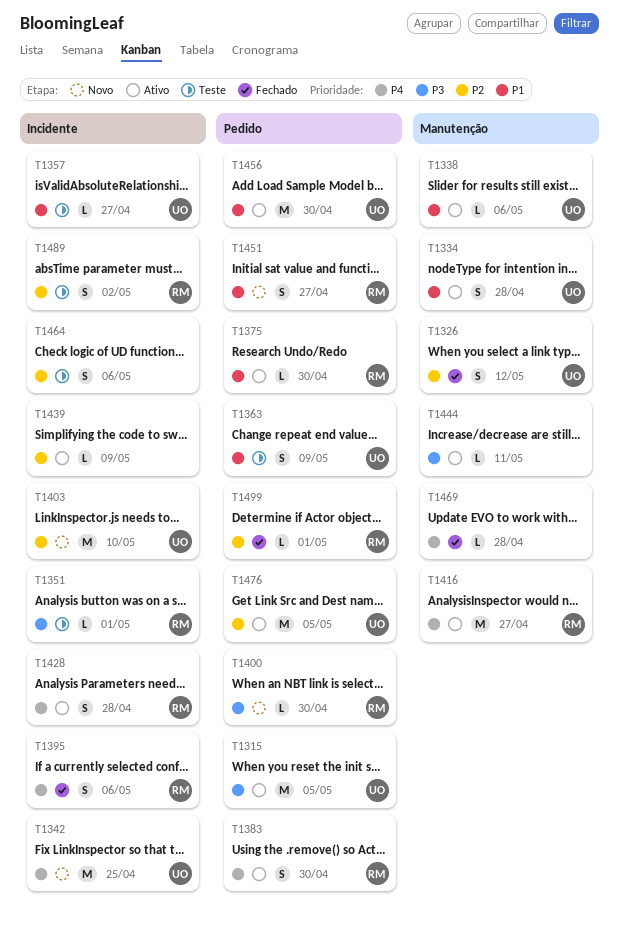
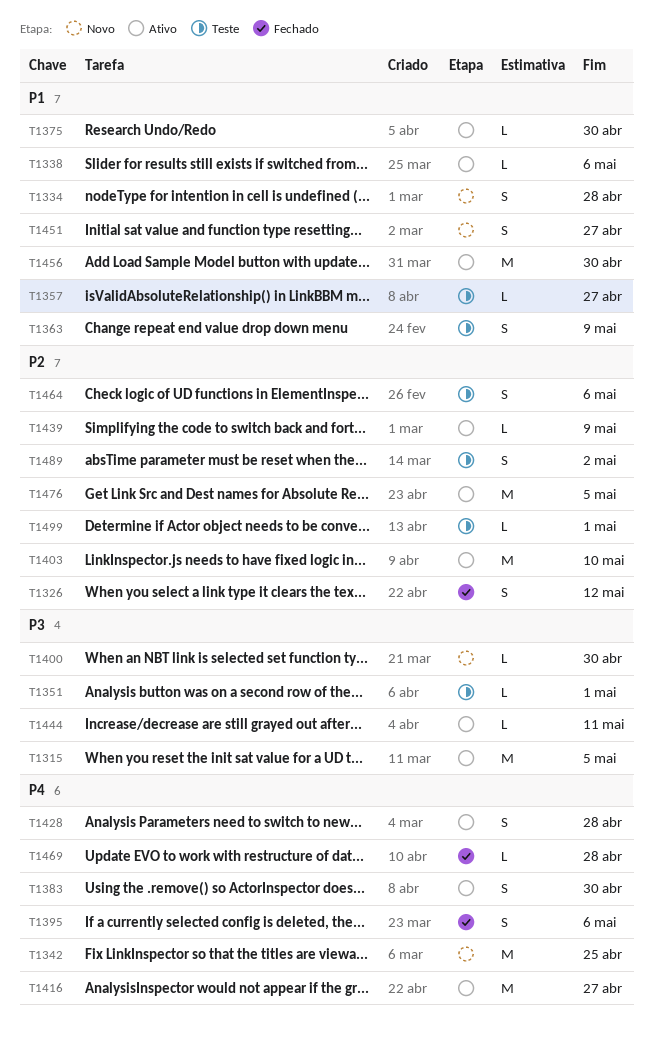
T1334, status: Ativo -> Novo
T1403, status: Novo -> Ativo
T1499, status: Fechado -> Teste

